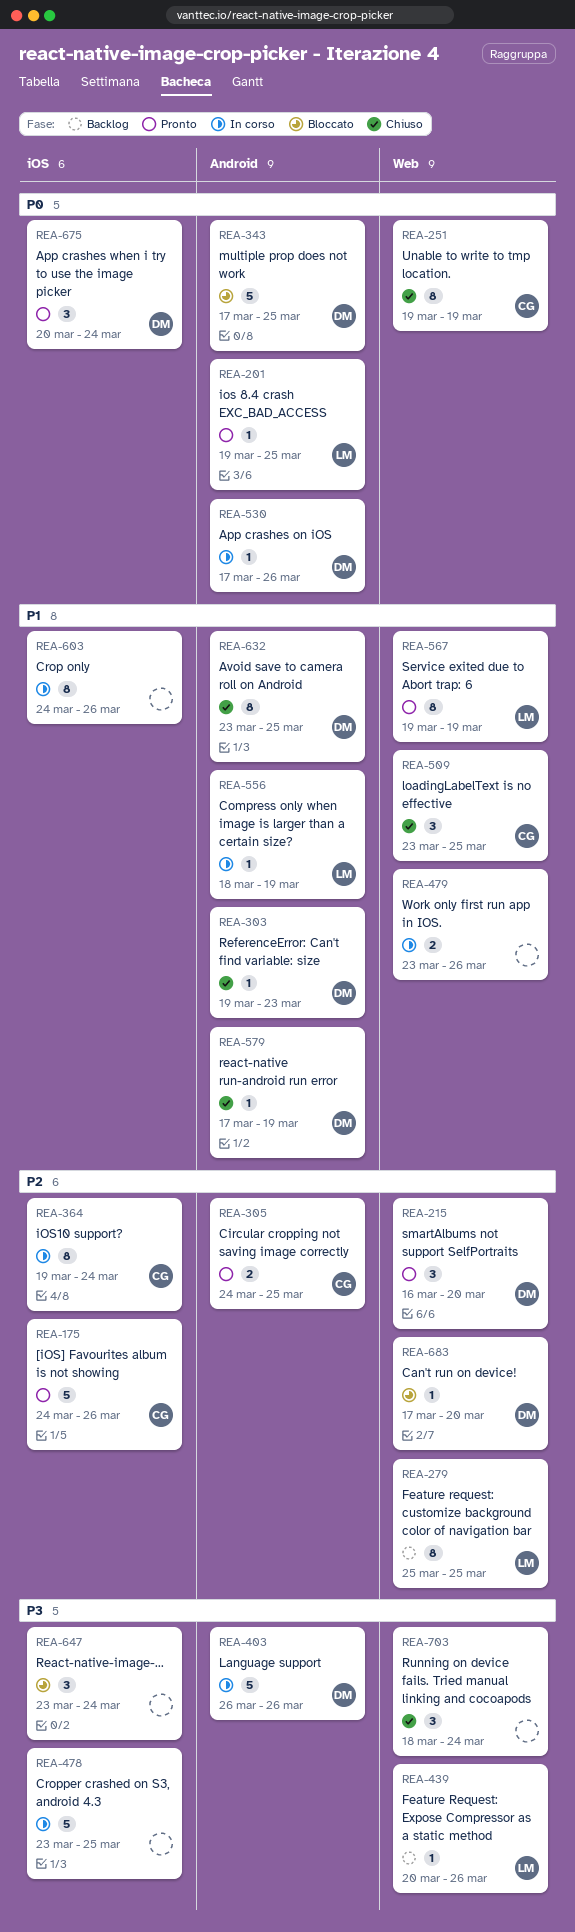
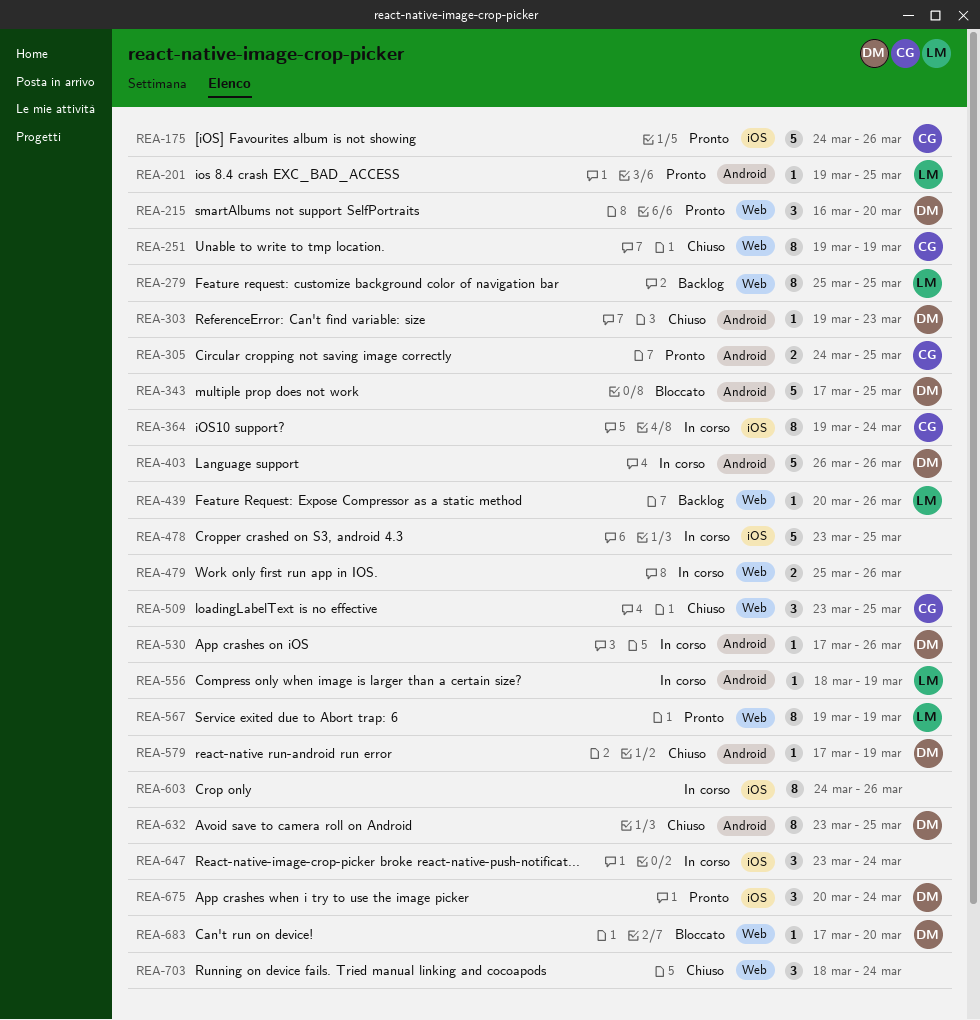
REA-479, start: Mar 23 -> Mar 25
REA-647, status: Bloccato -> In corso

